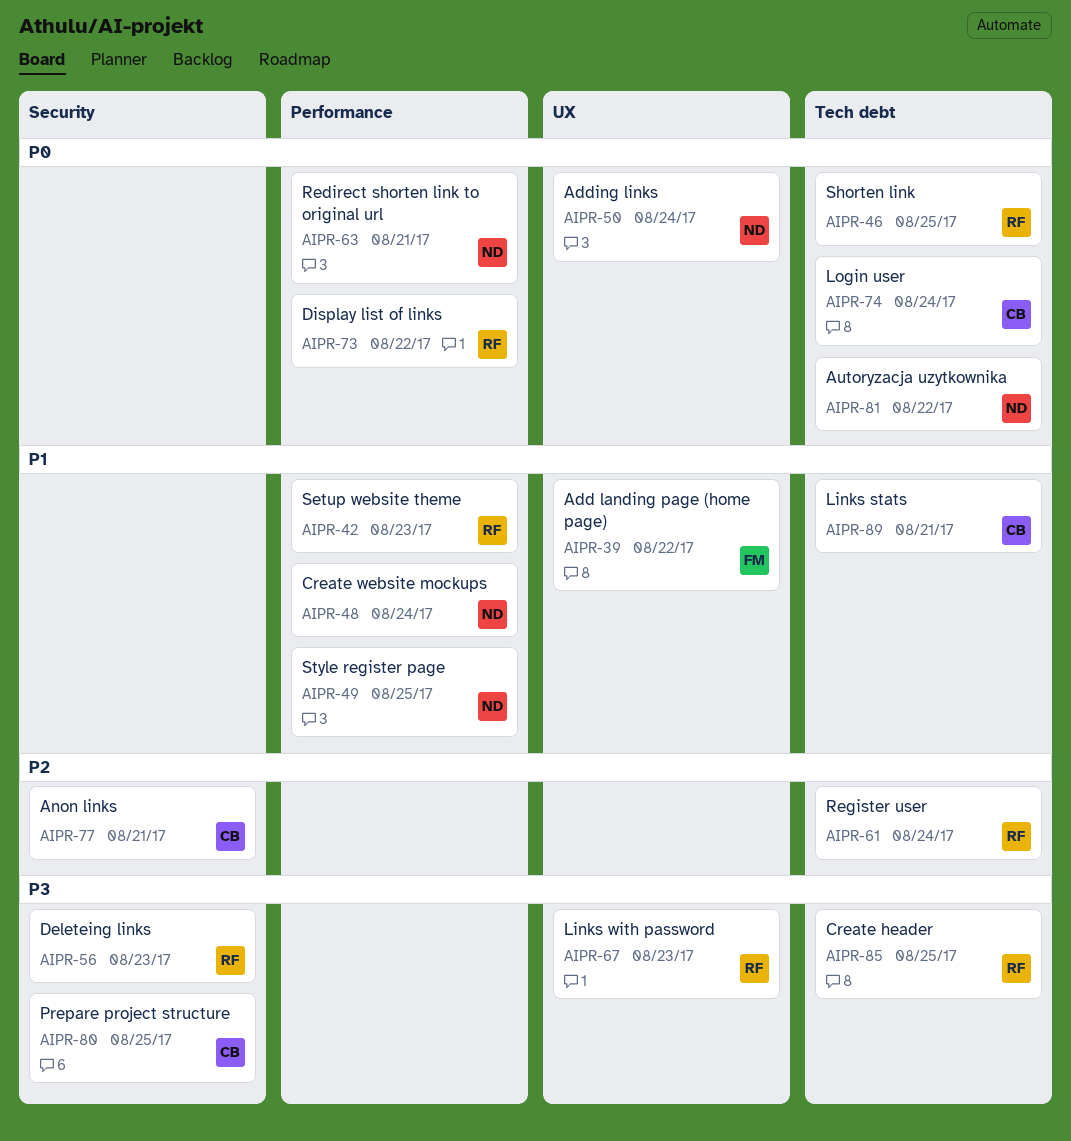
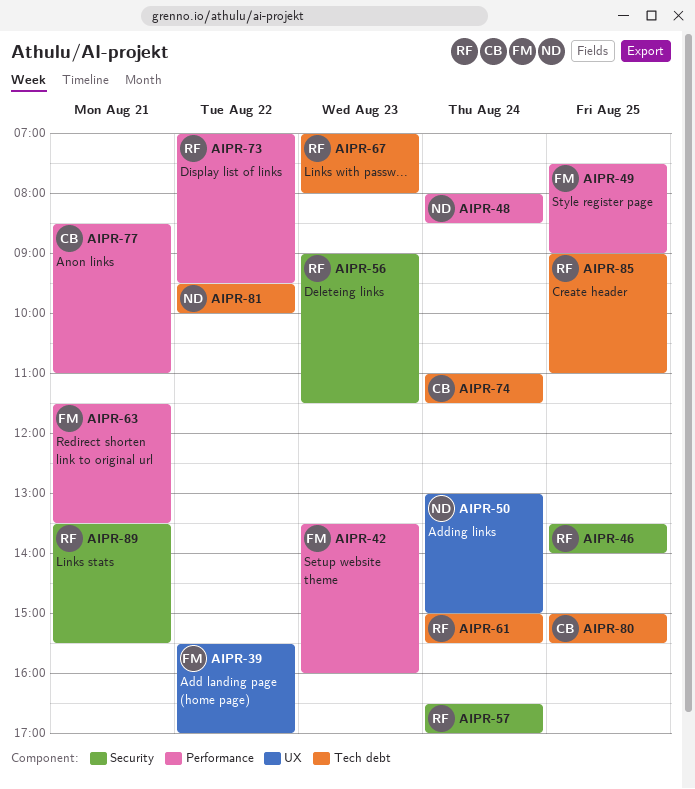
AIPR-42, owner: RF -> FM
AIPR-46, label: Tech debt -> Security
AIPR-49, owner: ND -> FM
AIPR-57: none -> present
AIPR-63, owner: ND -> FM
AIPR-67, label: UX -> Tech debt
AIPR-77, label: Security -> Performance
AIPR-80, label: Security -> Tech debt
AIPR-89, owner: CB -> RF
AIPR-89, label: Tech debt -> Security

